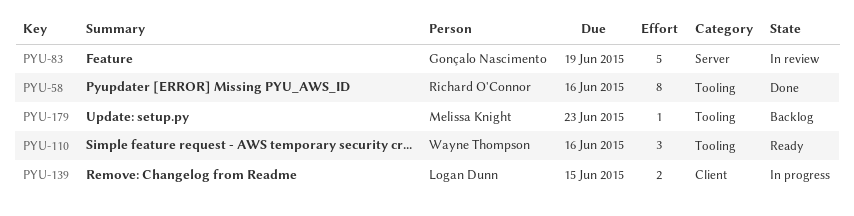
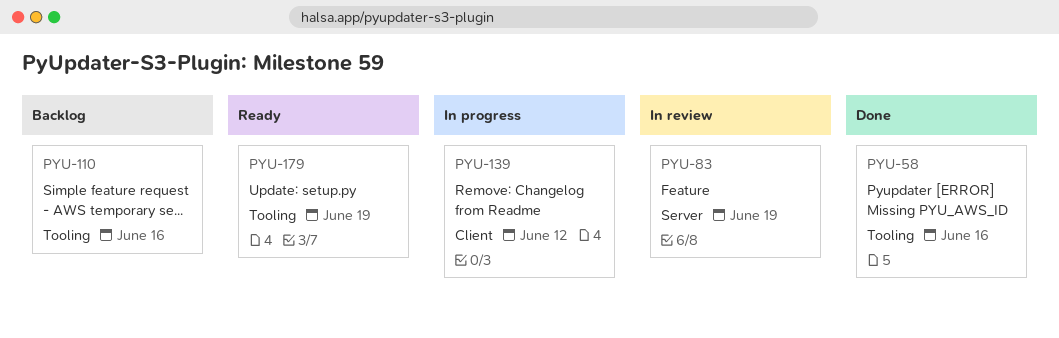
PYU-110, status: Ready -> Backlog
PYU-139, due: Jun 15 -> Jun 12
PYU-179, status: Backlog -> Ready
PYU-179, due: Jun 23 -> Jun 19

